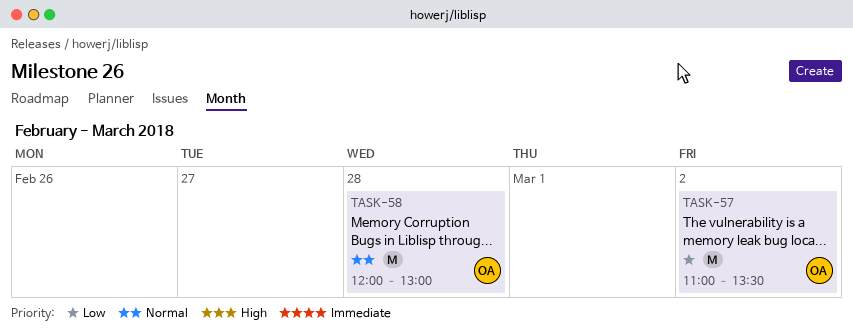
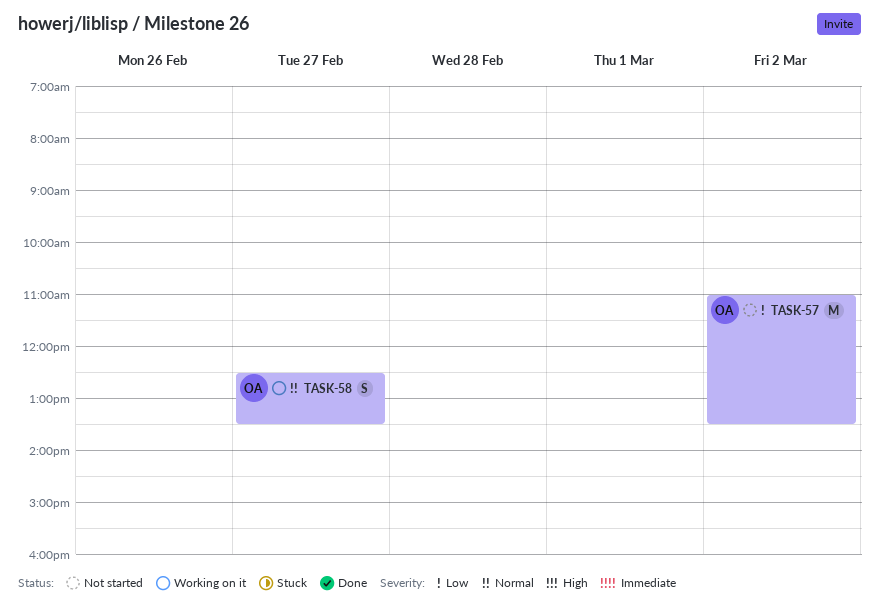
TASK-58, estimate: M -> S
TASK-58, day: Feb 28 -> Feb 27
TASK-58, begins: 12:00 -> 12:30
TASK-58, ends: 13:00 -> 13:30

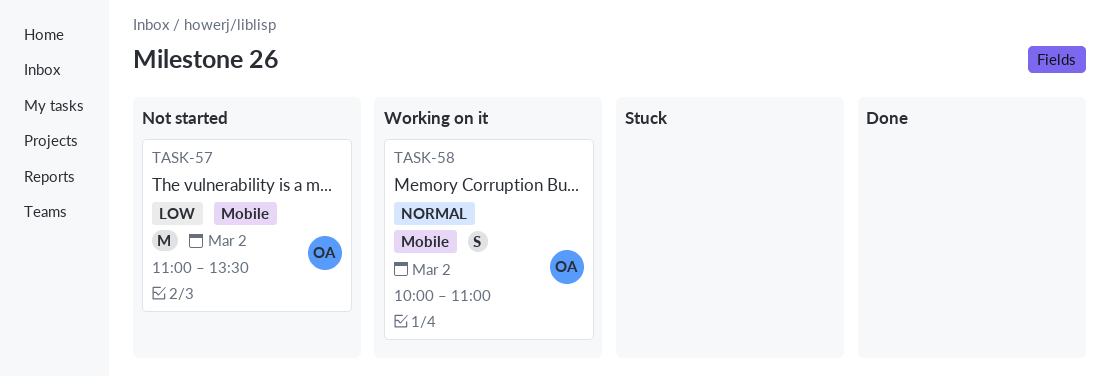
TASK-58, day: Feb 27 -> Mar 2
TASK-58, begins: 12:30 -> 10:00
TASK-58, ends: 13:30 -> 11:00

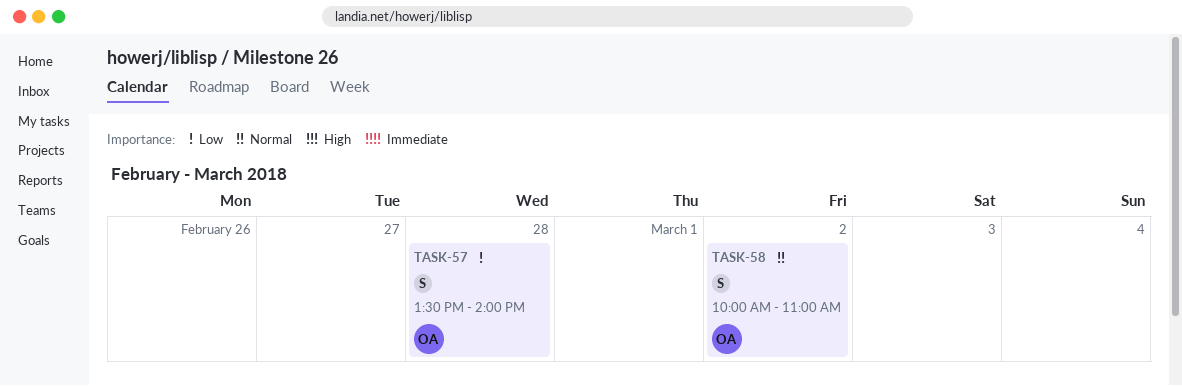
TASK-57, estimate: M -> S
TASK-57, day: Mar 2 -> Feb 28
TASK-57, begins: 11:00 -> 13:30
TASK-57, ends: 13:30 -> 14:00

